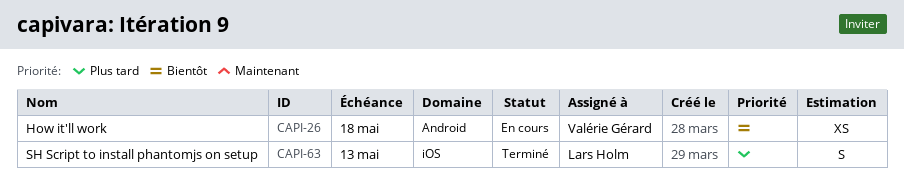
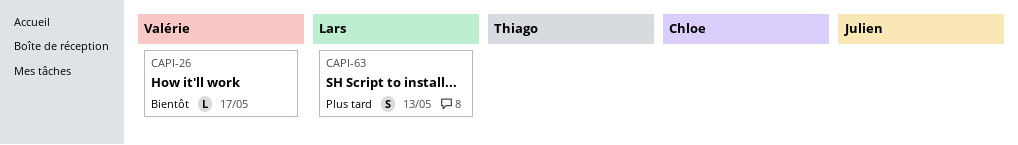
CAPI-26, estimate: XS -> L
CAPI-26, due: May 18 -> May 17

